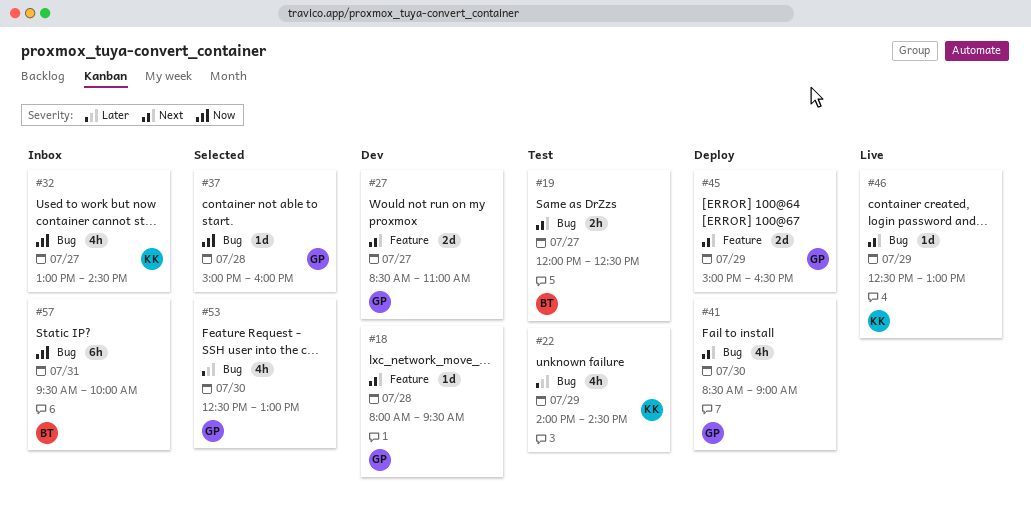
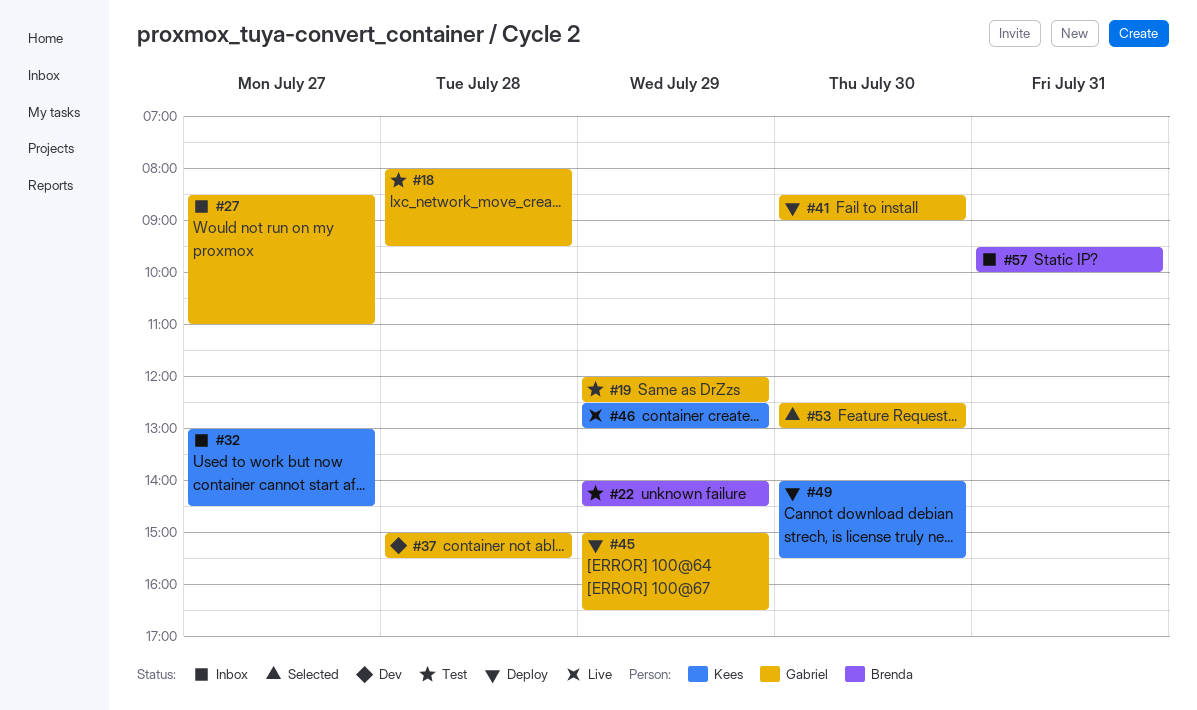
#18, status: Dev -> Test
#19, owner: Brenda -> Gabriel
#19, day: Jul 27 -> Jul 29
#22, owner: Kees -> Brenda
#27, status: Dev -> Inbox
#37, status: Selected -> Dev
#37, ends: 16:00 -> 15:30
#49: none -> present

